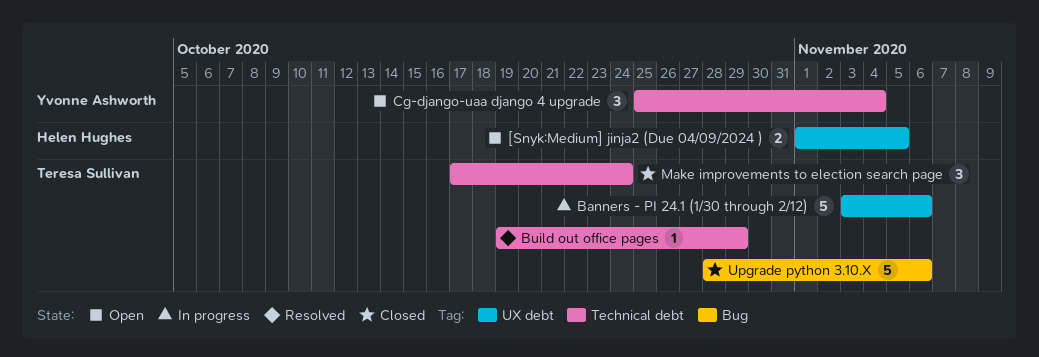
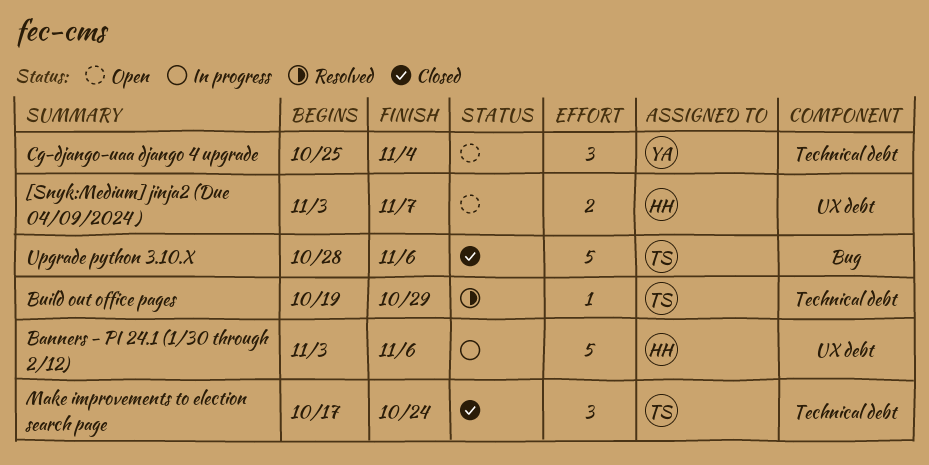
[Snyk:Medium] jinja2 (Due 04/09/2024 ), start: Nov 1 -> Nov 3
[Snyk:Medium] jinja2 (Due 04/09/2024 ), due: Nov 5 -> Nov 7
Banners - PI 24.1 (1/30 through 2/12), owner: Teresa Sullivan -> Helen Hughes

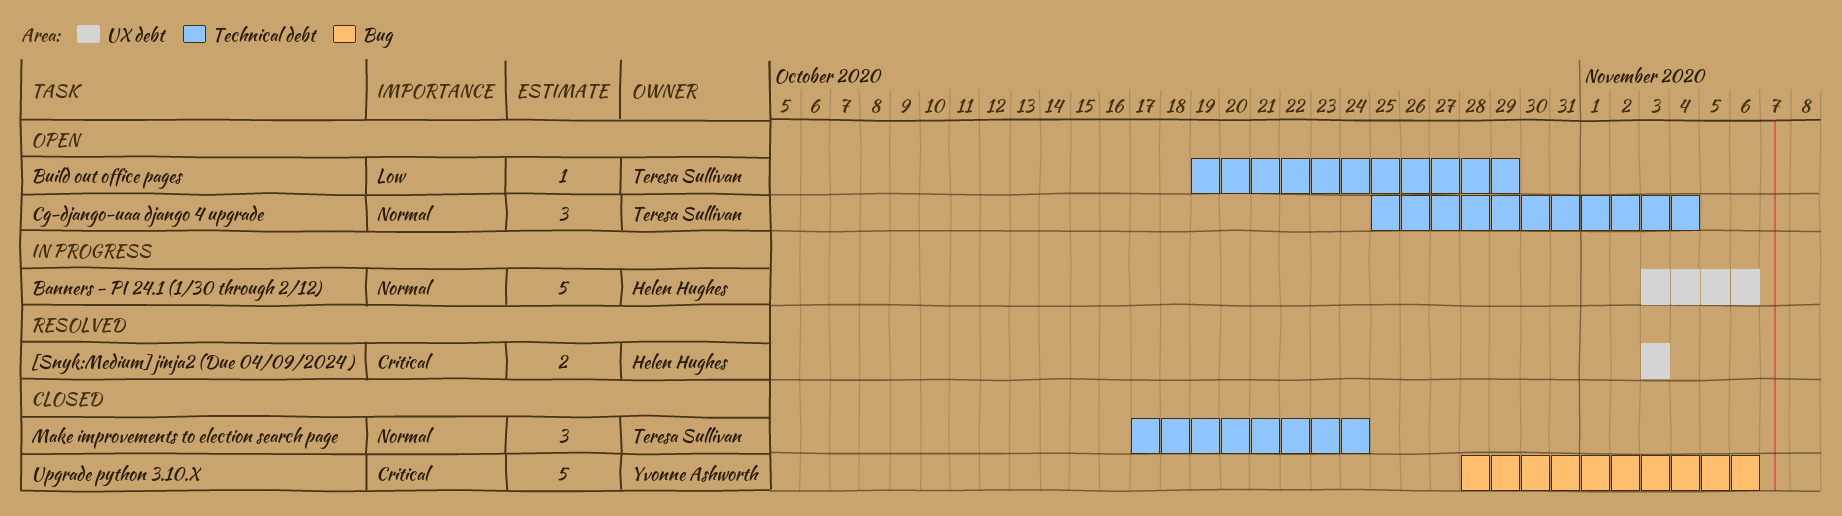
[Snyk:Medium] jinja2 (Due 04/09/2024 ), status: Open -> Resolved
[Snyk:Medium] jinja2 (Due 04/09/2024 ), due: Nov 7 -> Nov 3
Build out office pages, status: Resolved -> Open
Cg-django-uaa django 4 upgrade, owner: Yvonne Ashworth -> Teresa Sullivan
Upgrade python 3.10.X, owner: Teresa Sullivan -> Yvonne Ashworth

